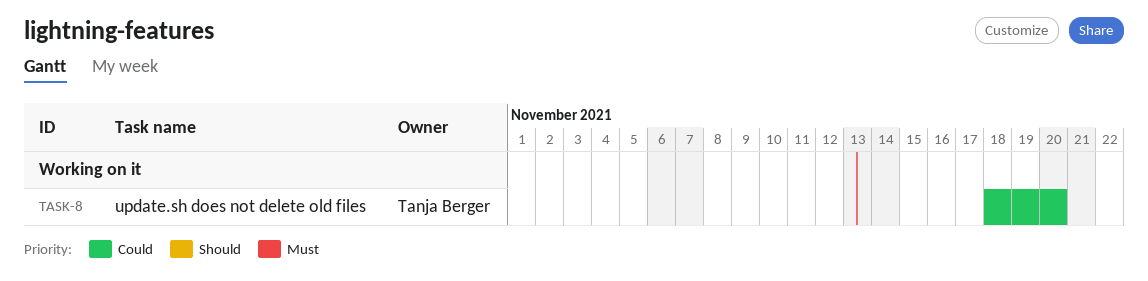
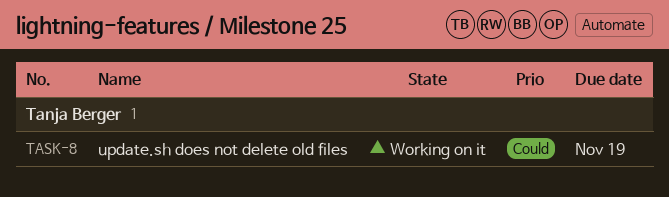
TASK-8, due: Nov 20 -> Nov 19

